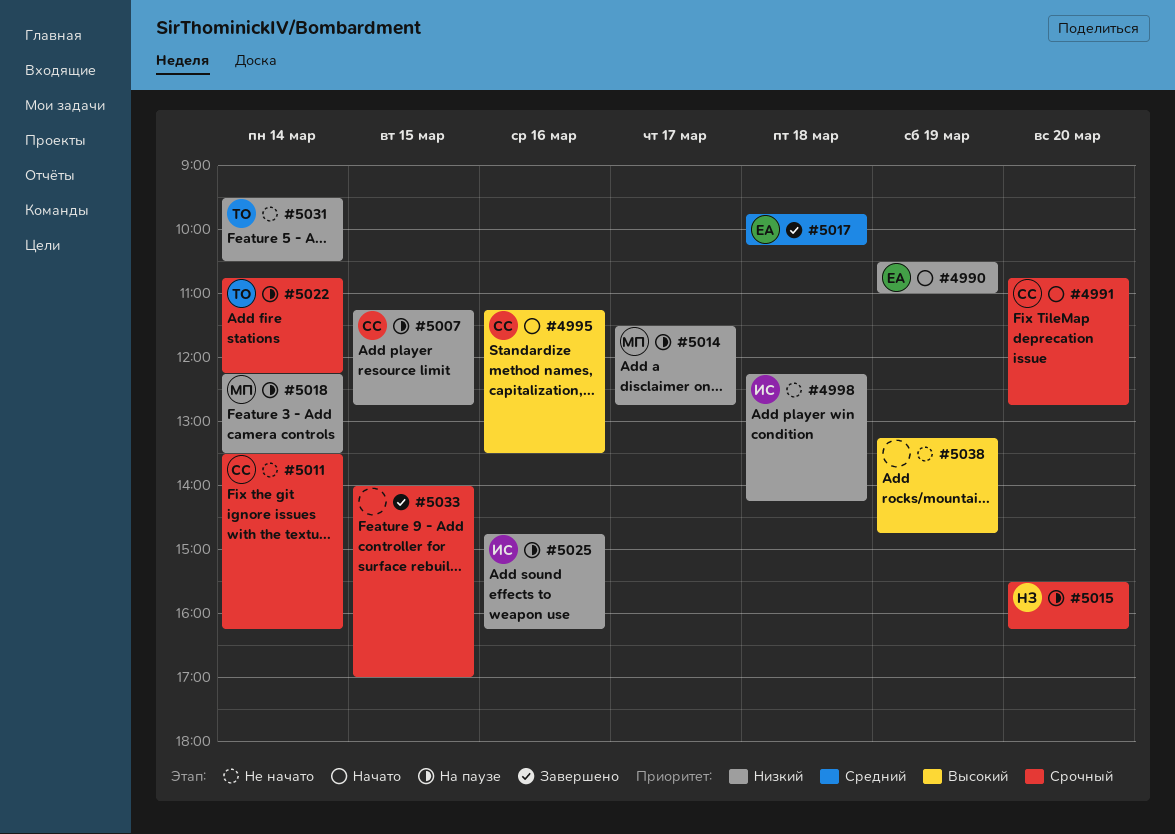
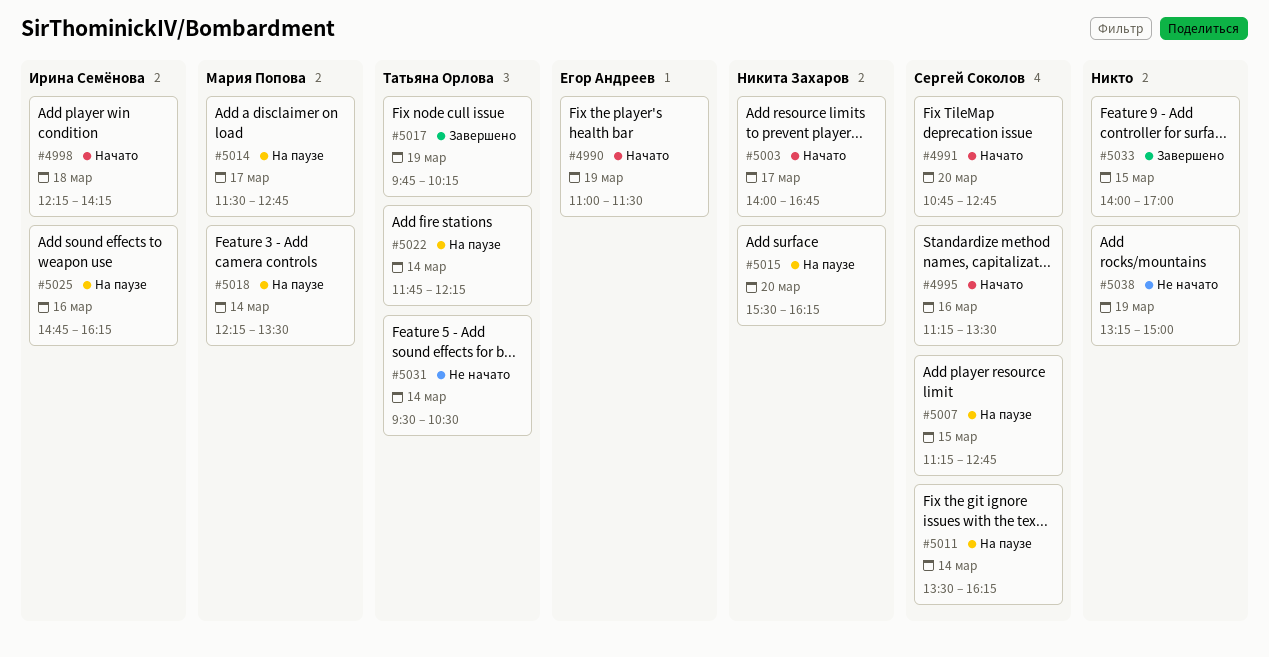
#4990, begins: 10:30 -> 11:00
#4990, ends: 11:00 -> 11:30
#4998, status: Не начато -> Начато
#5003: none -> present
#5011, status: Не начато -> На паузе
#5017, owner: Егор Андреев -> Татьяна Орлова
#5017, day: Mar 18 -> Mar 19
#5022, begins: 10:45 -> 11:45
#5038, ends: 14:45 -> 15:00

